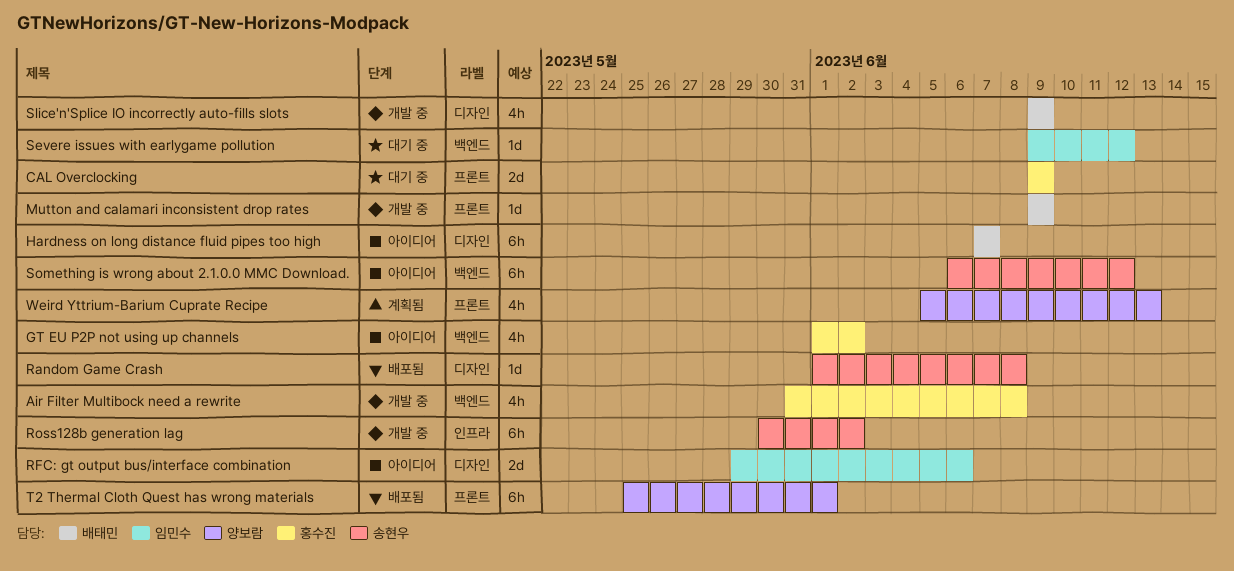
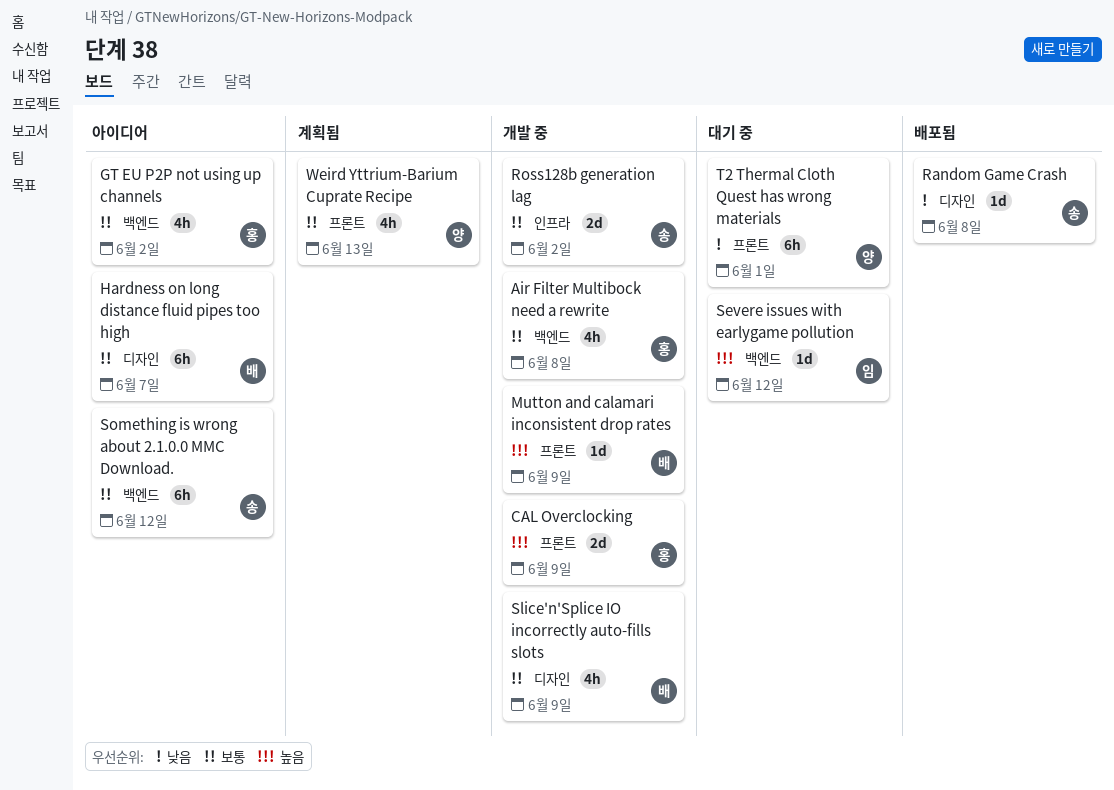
CAL Overclocking, status: 대기 중 -> 개발 중
RFC: gt output bus/interface combination: present -> none
Ross128b generation lag, estimate: 6h -> 2d
T2 Thermal Cloth Quest has wrong materials, status: 배포됨 -> 대기 중

